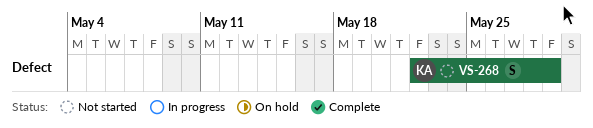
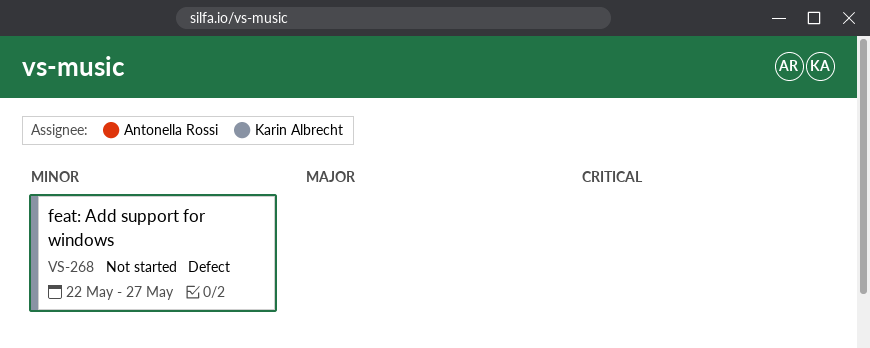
VS-268, due: May 29 -> May 27

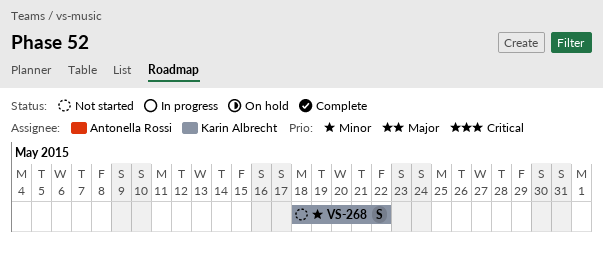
VS-268, start: May 22 -> May 18
VS-268, due: May 27 -> May 22

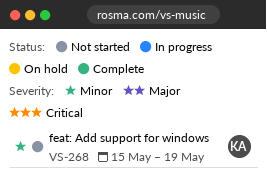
VS-268, start: May 18 -> May 15
VS-268, due: May 22 -> May 19

